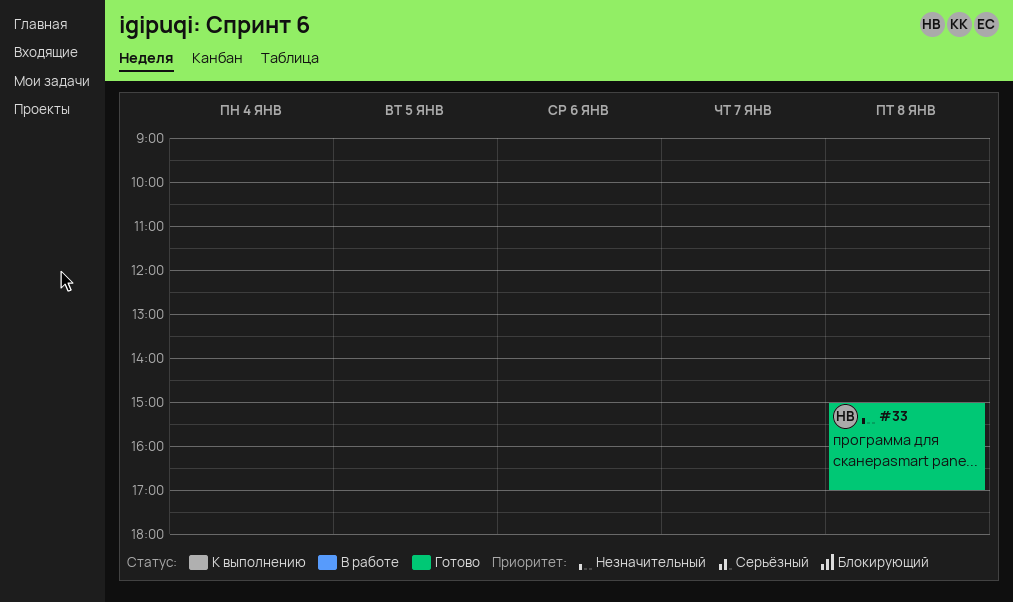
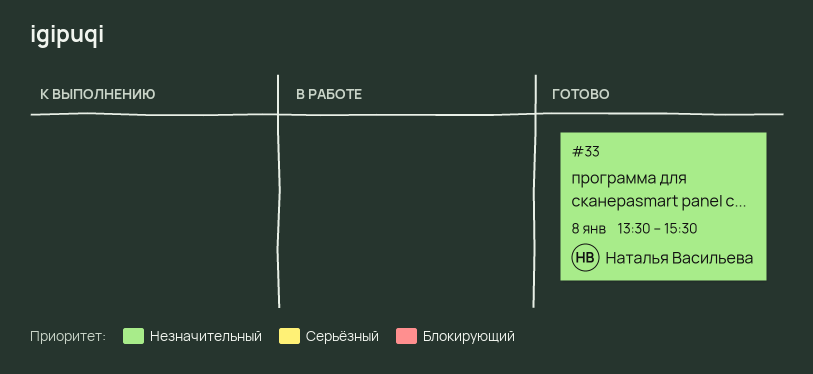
#33, begins: 15:00 -> 13:30
#33, ends: 17:00 -> 15:30

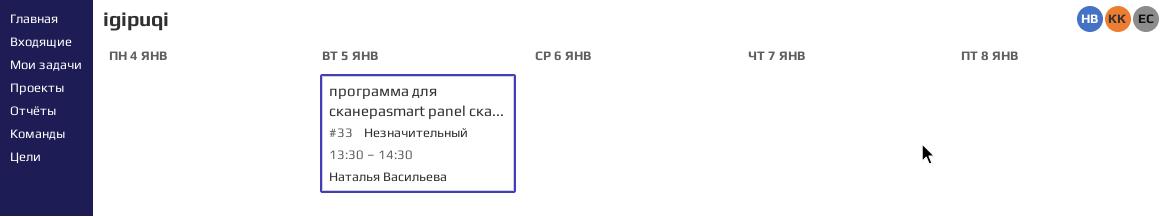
#33, day: Jan 8 -> Jan 5
#33, ends: 15:30 -> 14:30

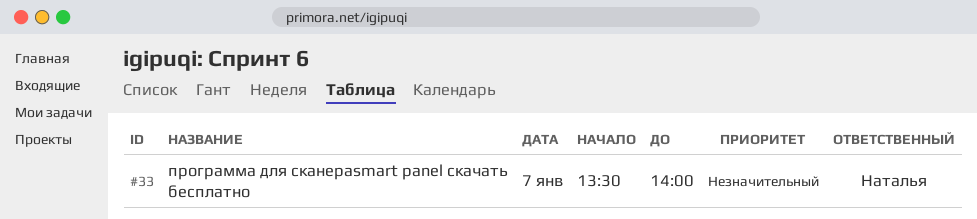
#33, day: Jan 5 -> Jan 7
#33, ends: 14:30 -> 14:00

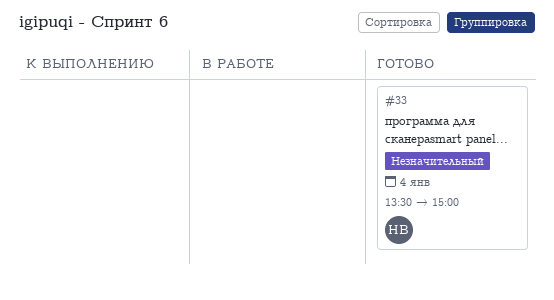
#33, day: Jan 7 -> Jan 4
#33, ends: 14:00 -> 15:00

